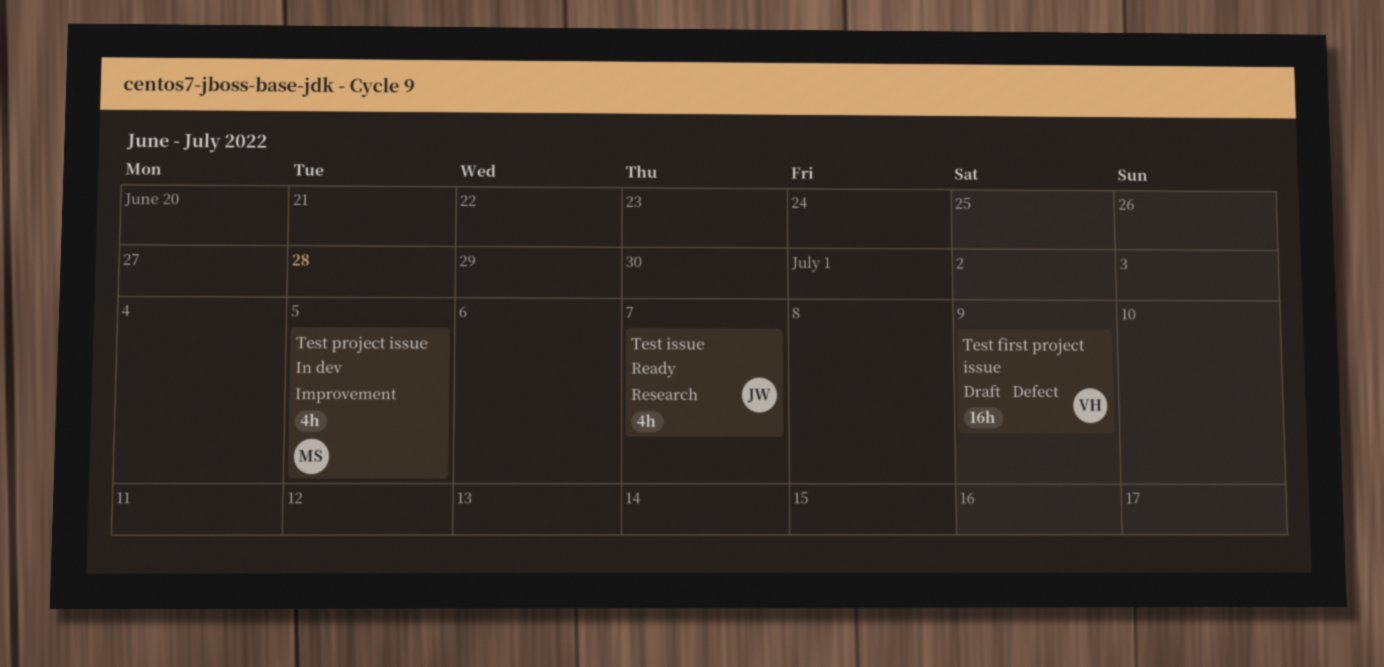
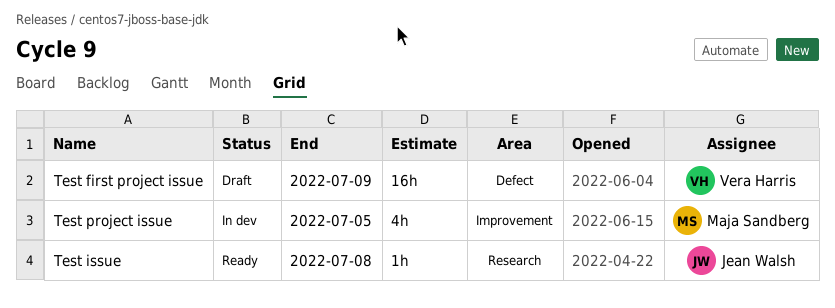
Test issue, estimate: 4h -> 1h
Test issue, due: Jul 7 -> Jul 8

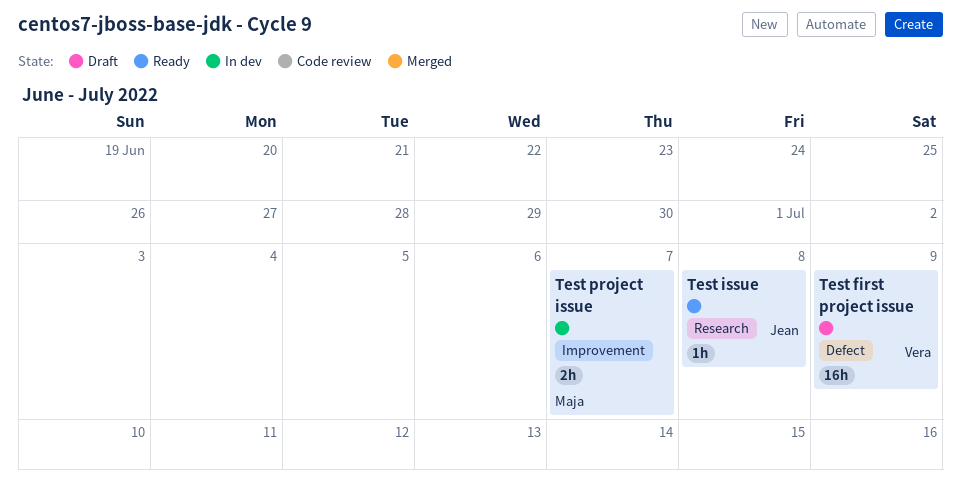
Test project issue, estimate: 4h -> 2h
Test project issue, due: Jul 5 -> Jul 7

